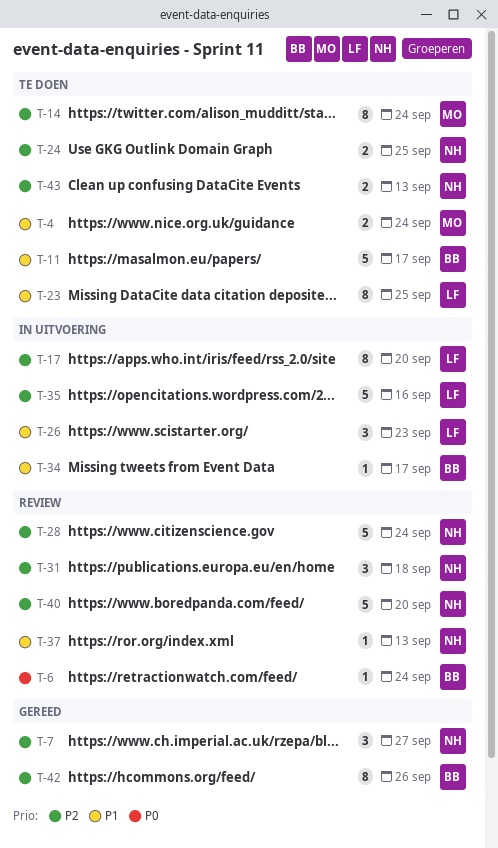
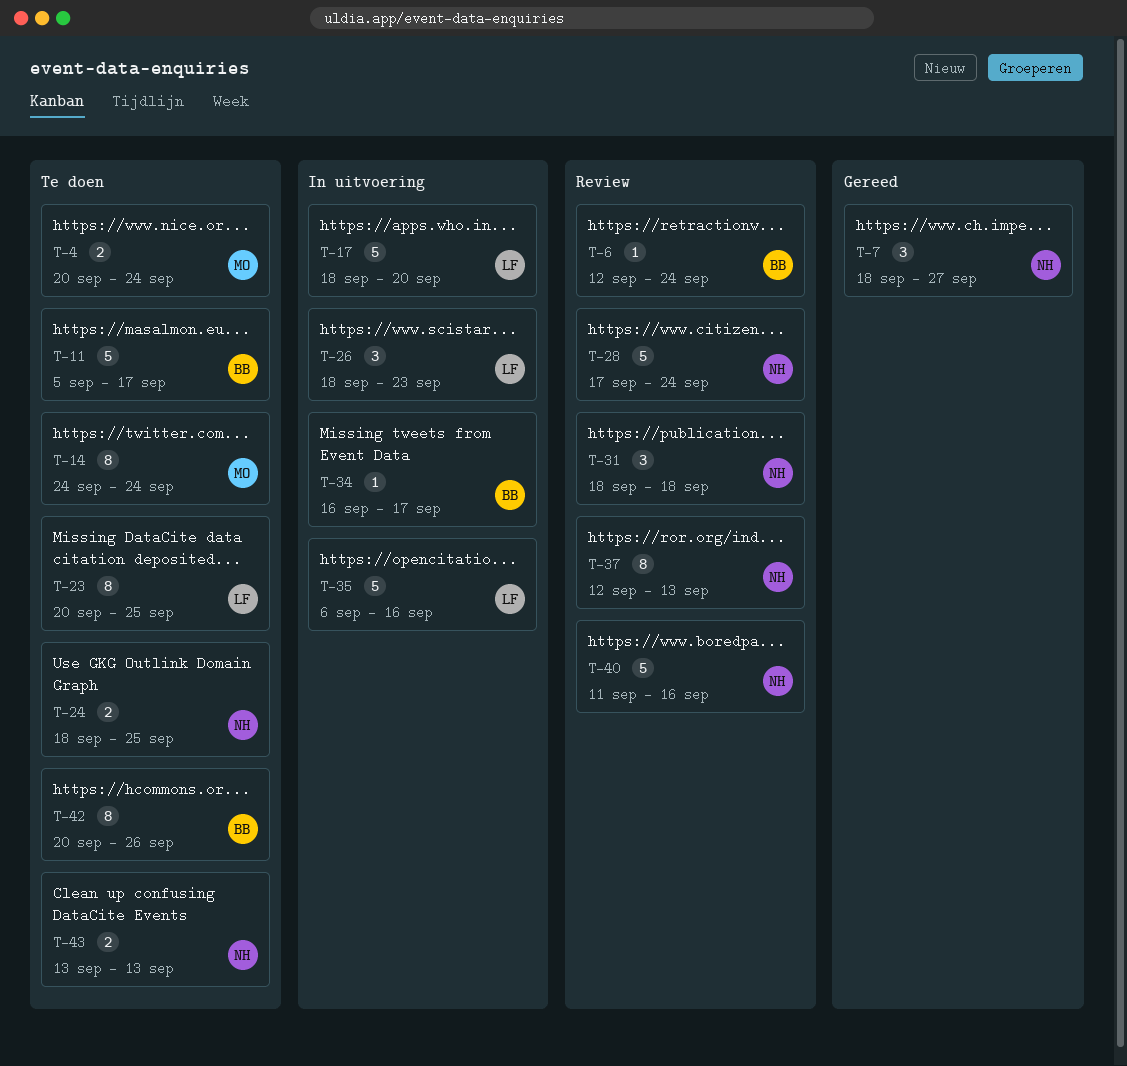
T-17, estimate: 8 -> 5
T-37, estimate: 1 -> 8
T-40, due: Sep 20 -> Sep 16
T-42, status: Gereed -> Te doen

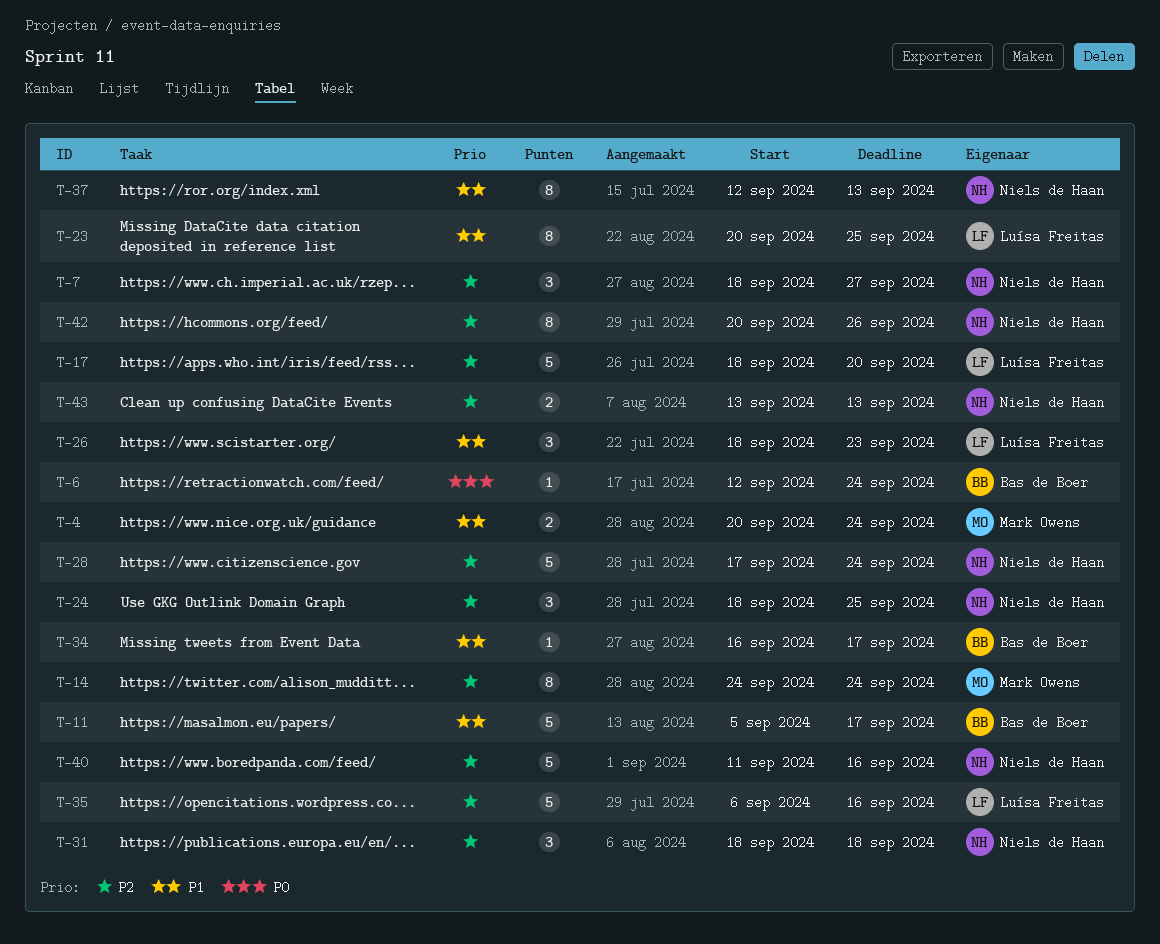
T-24, estimate: 2 -> 3
T-42, owner: Bas de Boer -> Niels de Haan

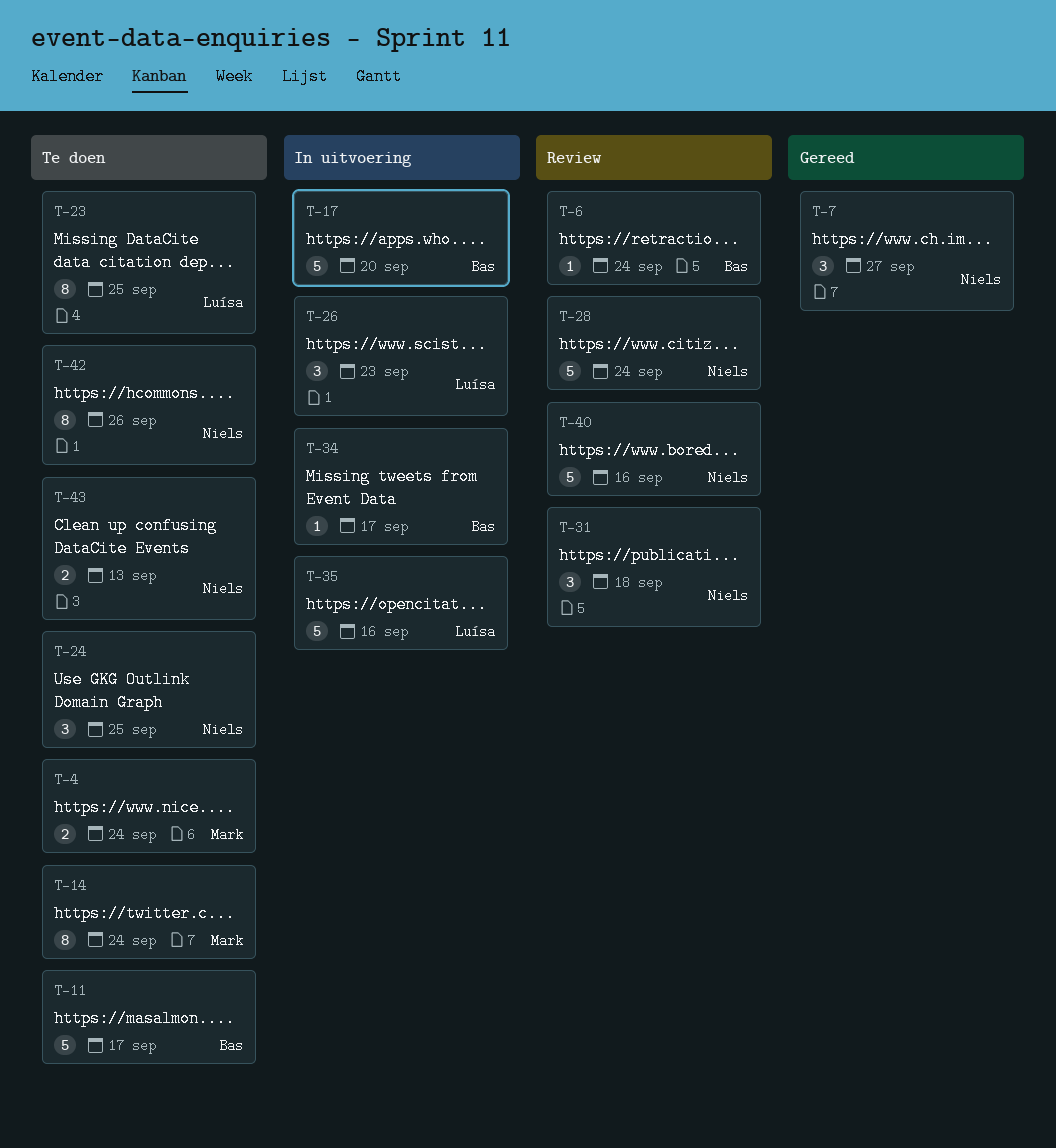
T-17, owner: Luísa Freitas -> Bas de Boer
T-37: present -> none

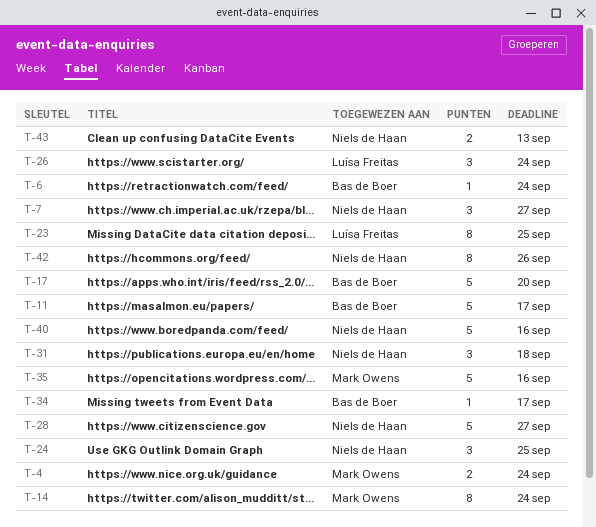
T-26, due: Sep 23 -> Sep 24
T-28, due: Sep 24 -> Sep 27
T-35, owner: Luísa Freitas -> Mark Owens

